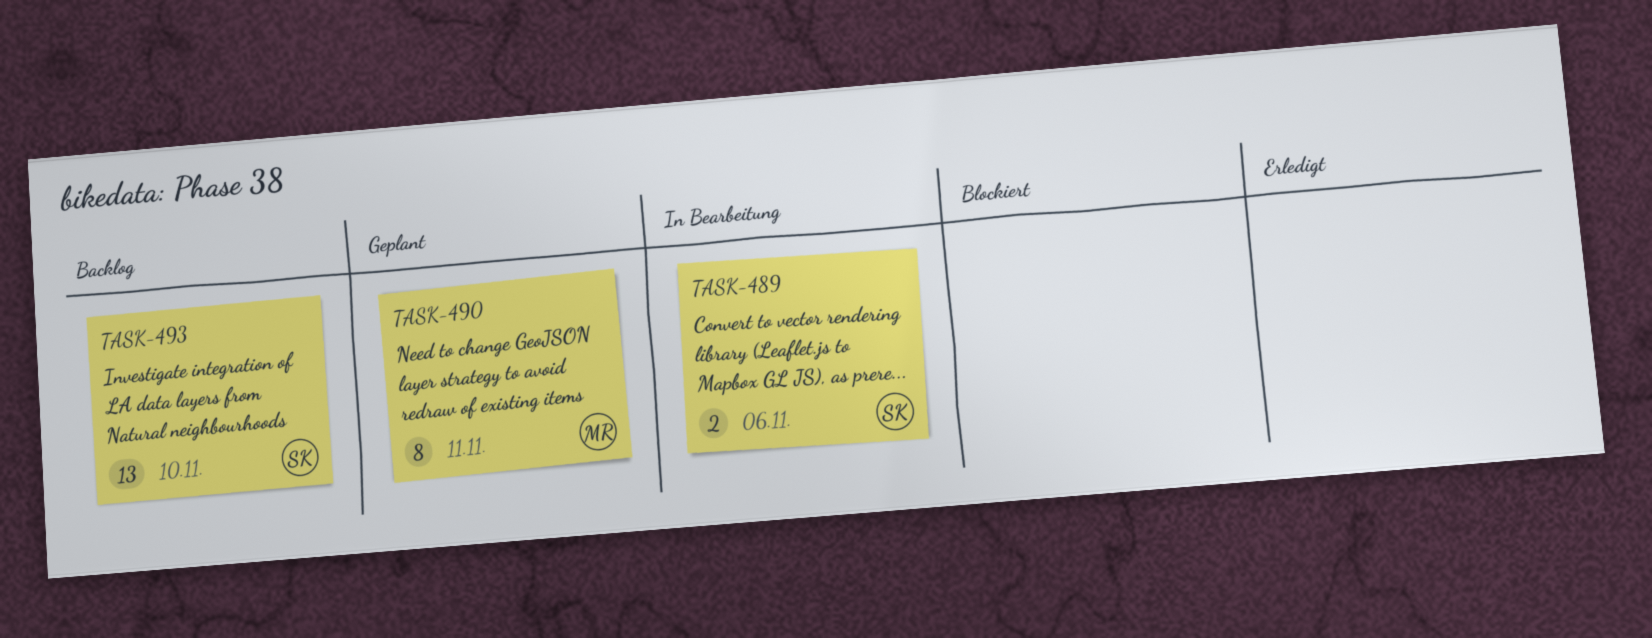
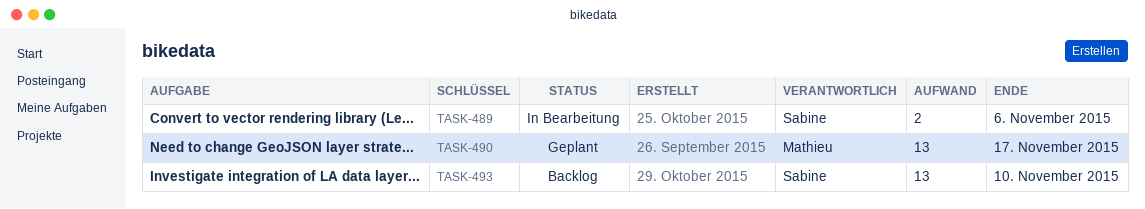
TASK-490, estimate: 8 -> 13
TASK-490, due: Nov 11 -> Nov 17

